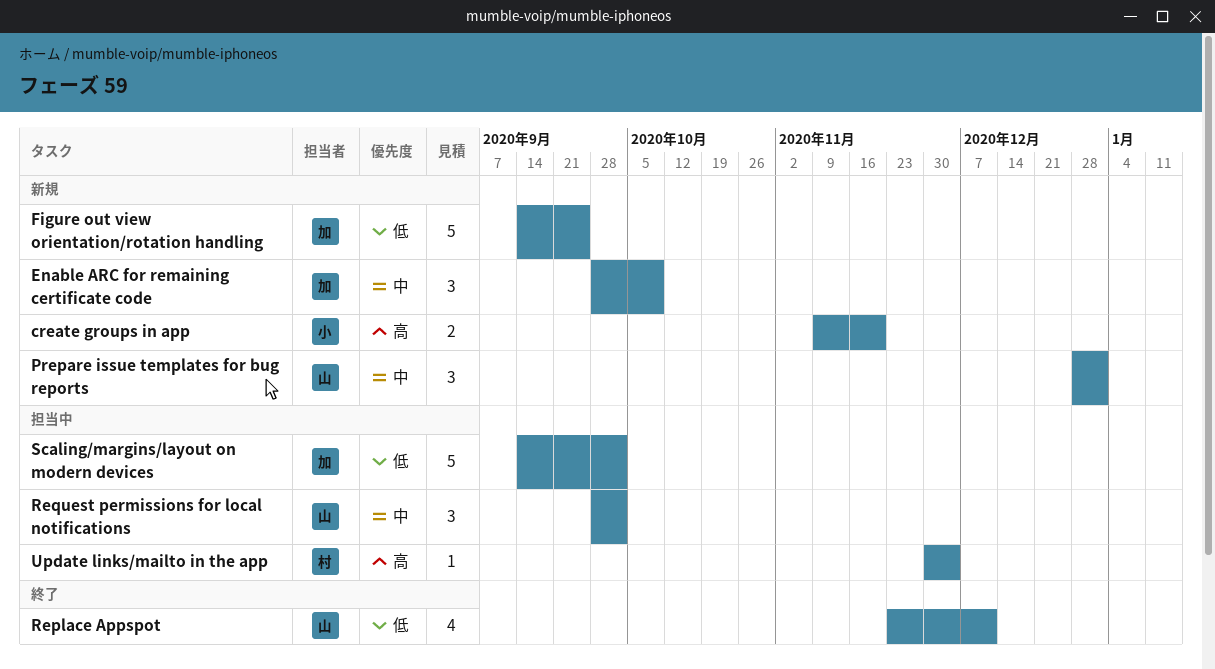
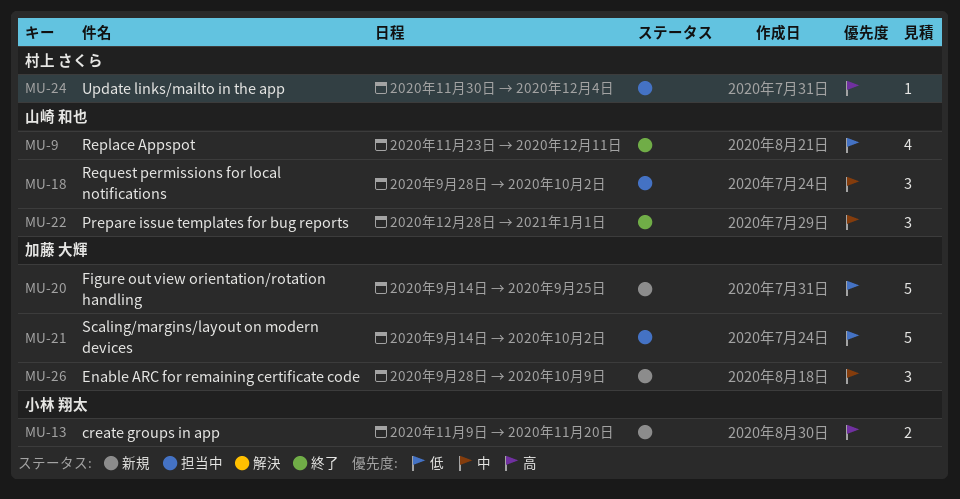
Prepare issue templates for bug reports, status: 新規 -> 終了

